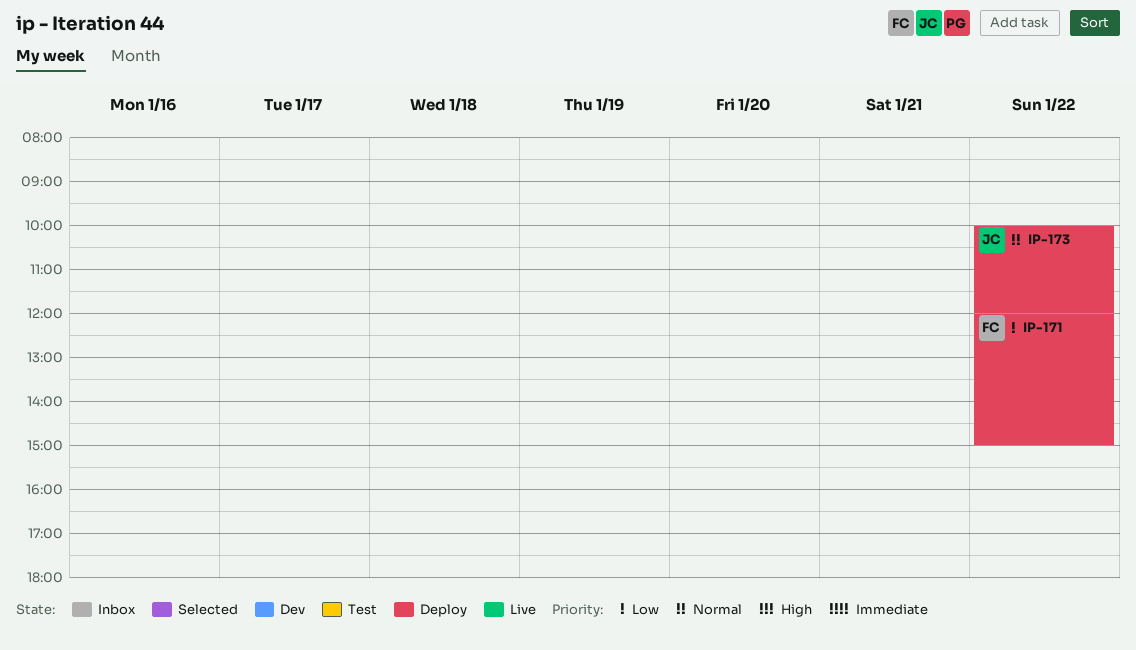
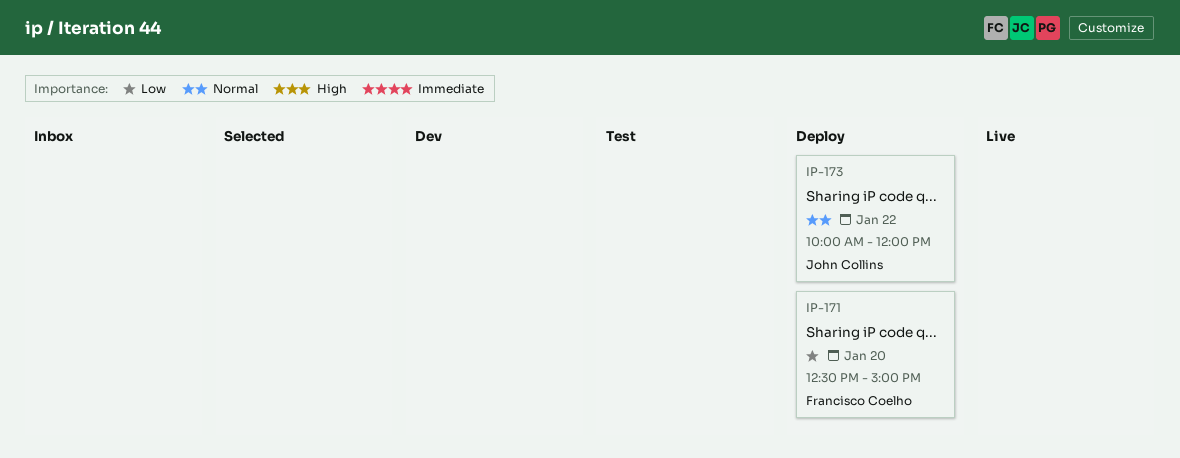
IP-171, day: Jan 22 -> Jan 20
IP-171, begins: 12:00 -> 12:30

